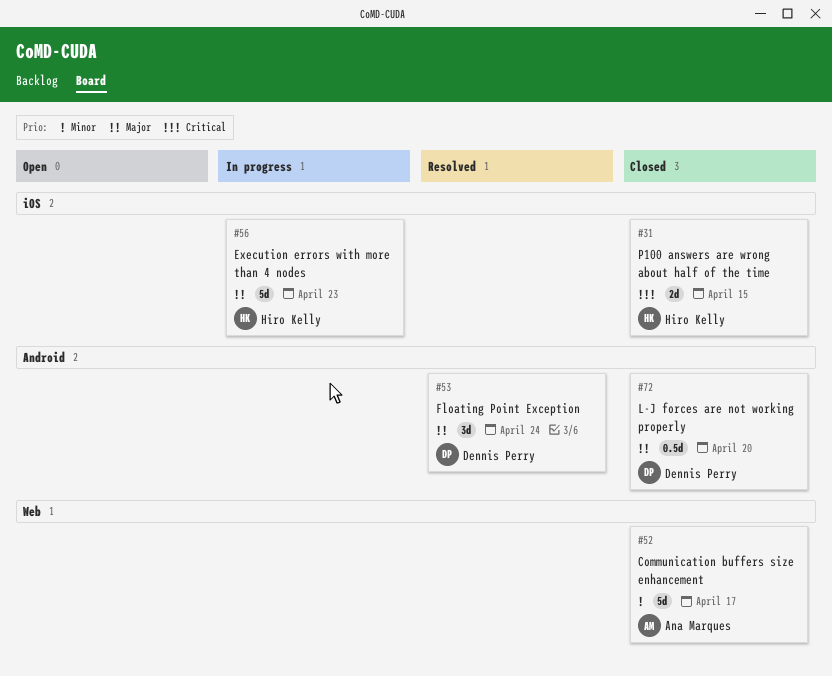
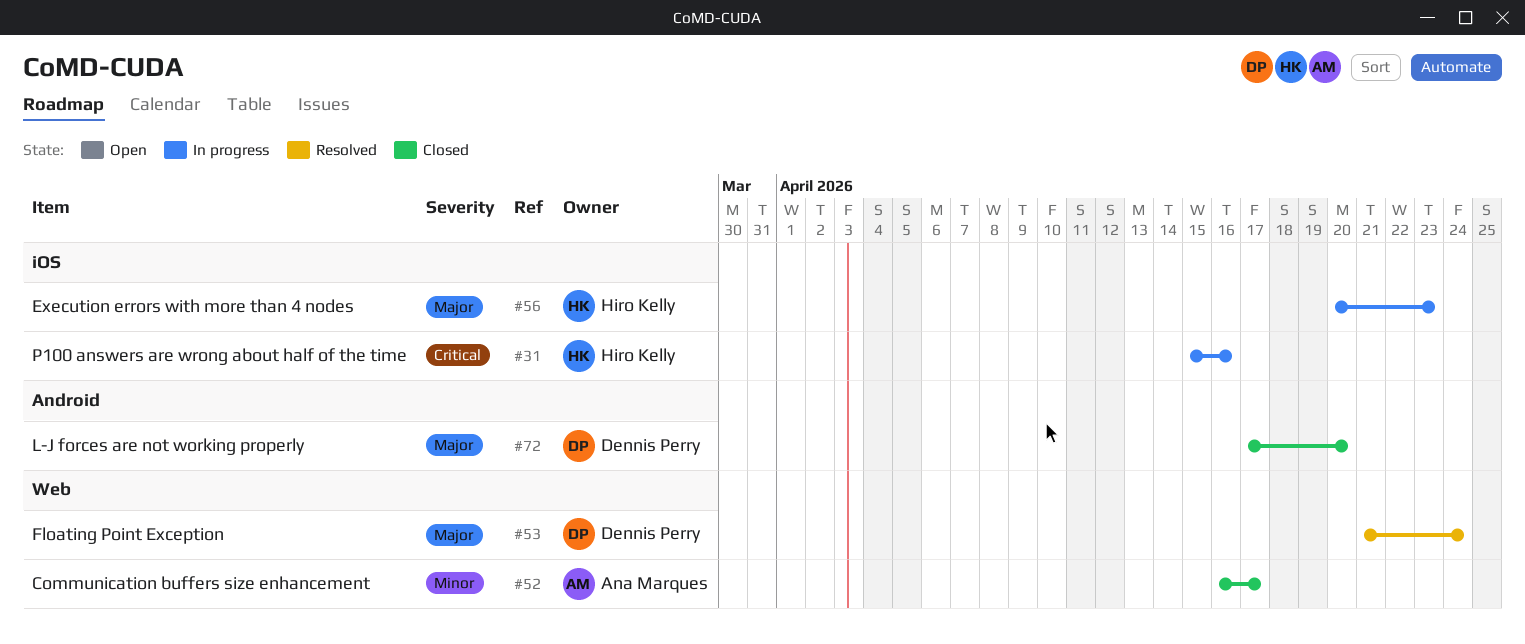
#31, status: Closed -> In progress
#31, due: Apr 15 -> Apr 16
#53, label: Android -> Web

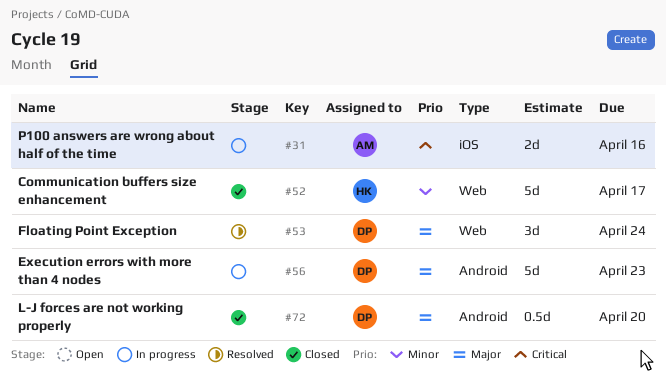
#31, owner: Hiro Kelly -> Ana Marques
#52, owner: Ana Marques -> Hiro Kelly
#56, owner: Hiro Kelly -> Dennis Perry
#56, label: iOS -> Android

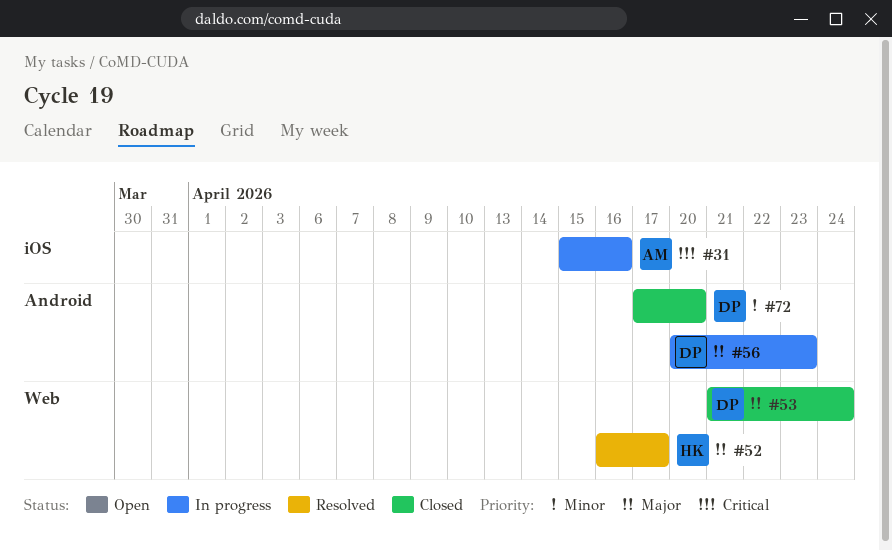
#52, status: Closed -> Resolved
#52, priority: Minor -> Major
#53, status: Resolved -> Closed
#72, priority: Major -> Minor

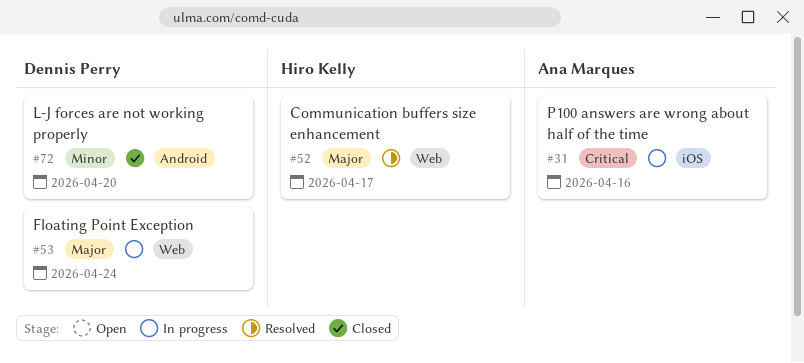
#53, status: Closed -> In progress
#56: present -> none

